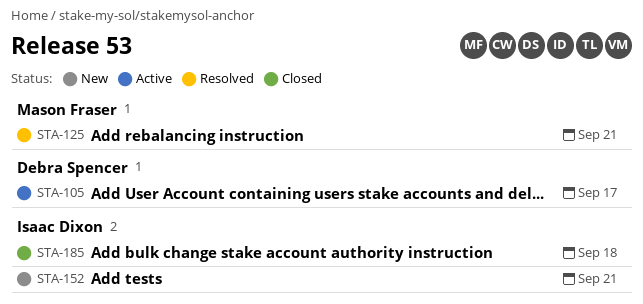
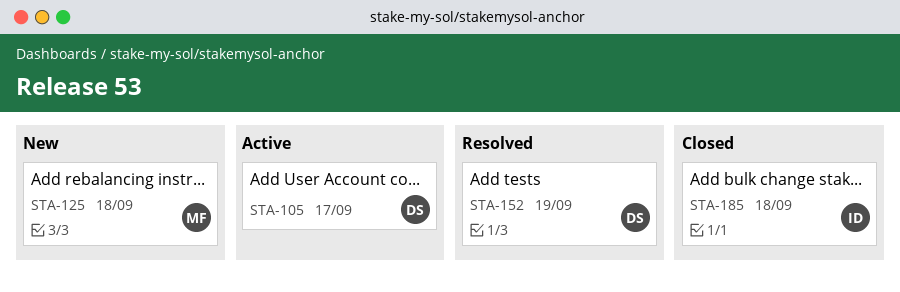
STA-125, status: Resolved -> New
STA-125, due: Sep 21 -> Sep 18
STA-152, status: New -> Resolved
STA-152, owner: Isaac Dixon -> Debra Spencer
STA-152, due: Sep 21 -> Sep 19

